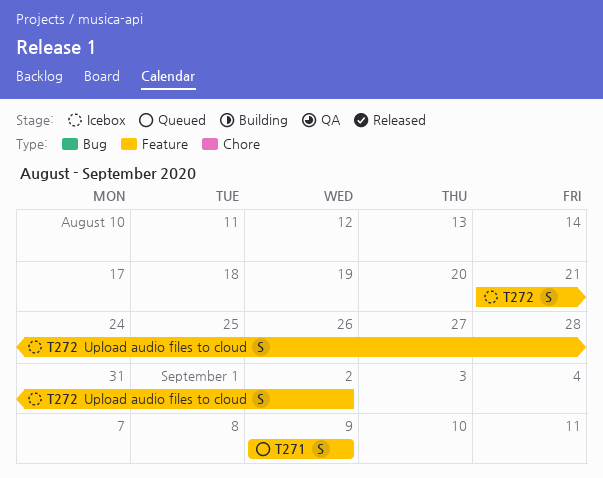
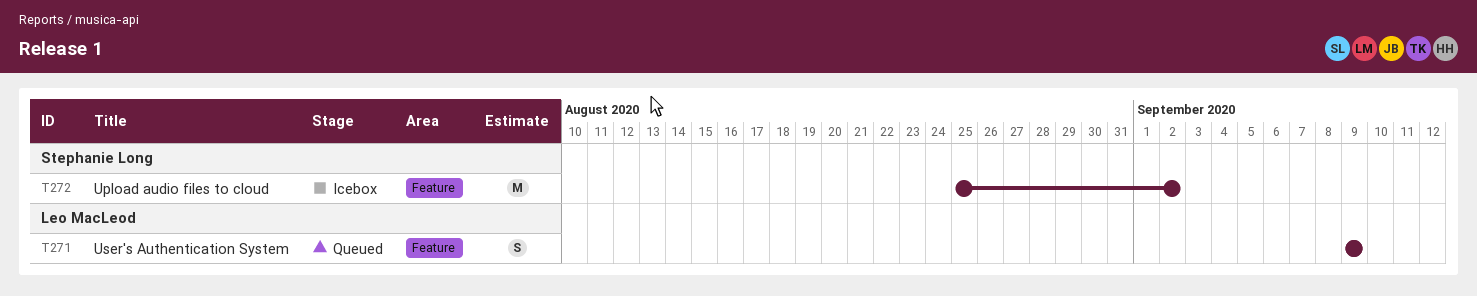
T272, estimate: S -> M
T272, start: Aug 21 -> Aug 25

